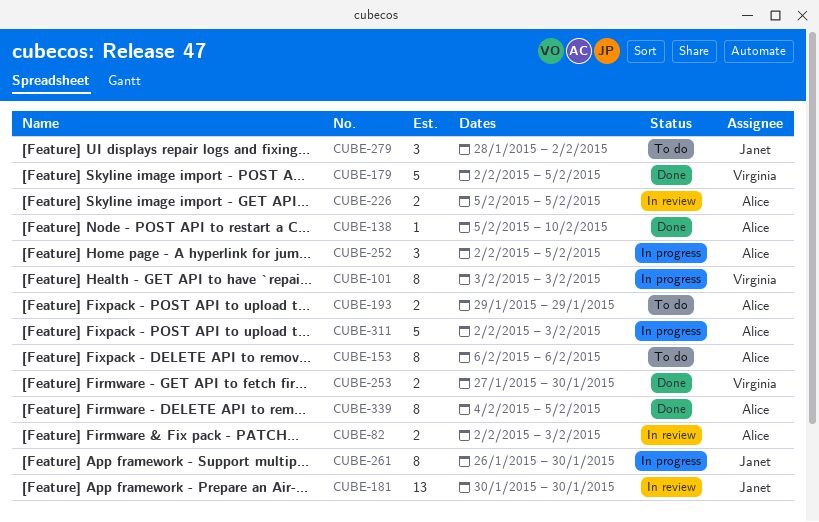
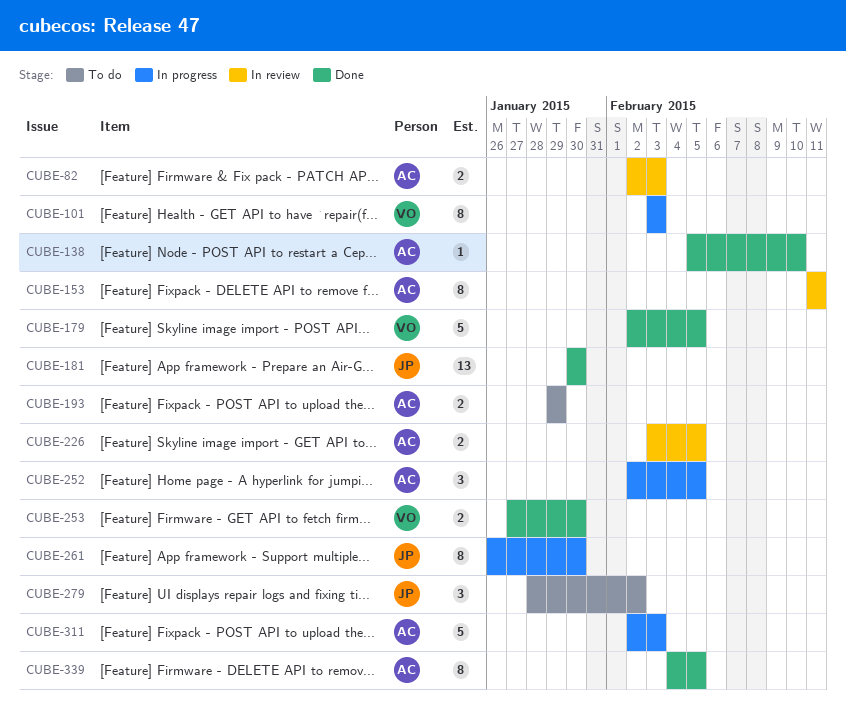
CUBE-153, status: To do -> In review
CUBE-153, start: Feb 6 -> Feb 11
CUBE-153, due: Feb 6 -> Feb 11
CUBE-181, status: In review -> Done
CUBE-226, start: Feb 5 -> Feb 3

